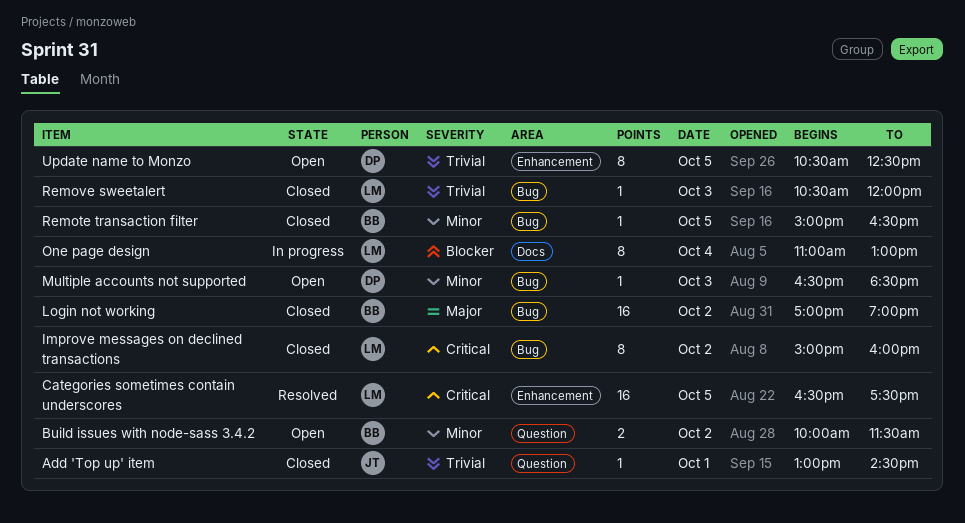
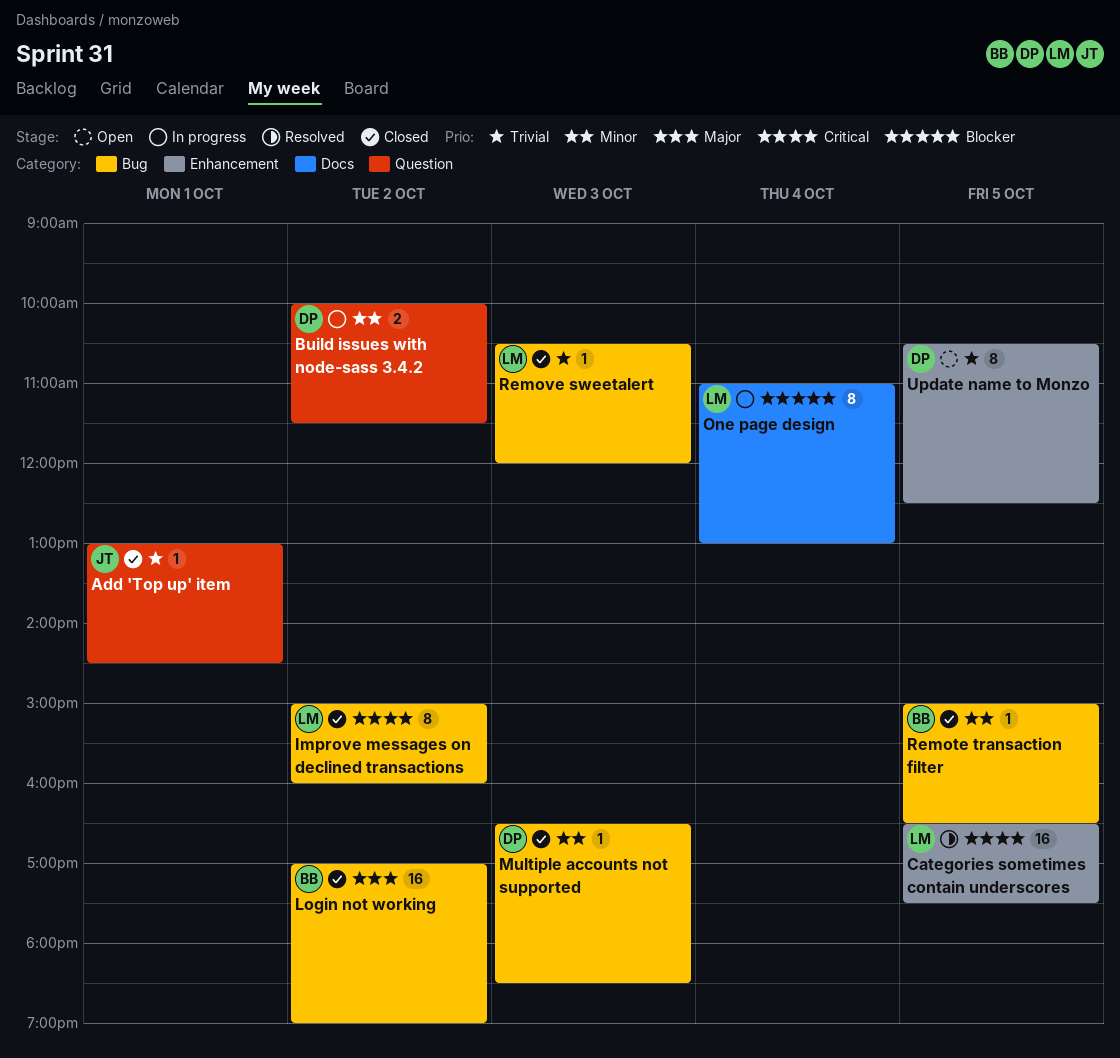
Build issues with node-sass 3.4.2, status: Open -> In progress
Build issues with node-sass 3.4.2, owner: BB -> DP
Multiple accounts not supported, status: Open -> Closed

